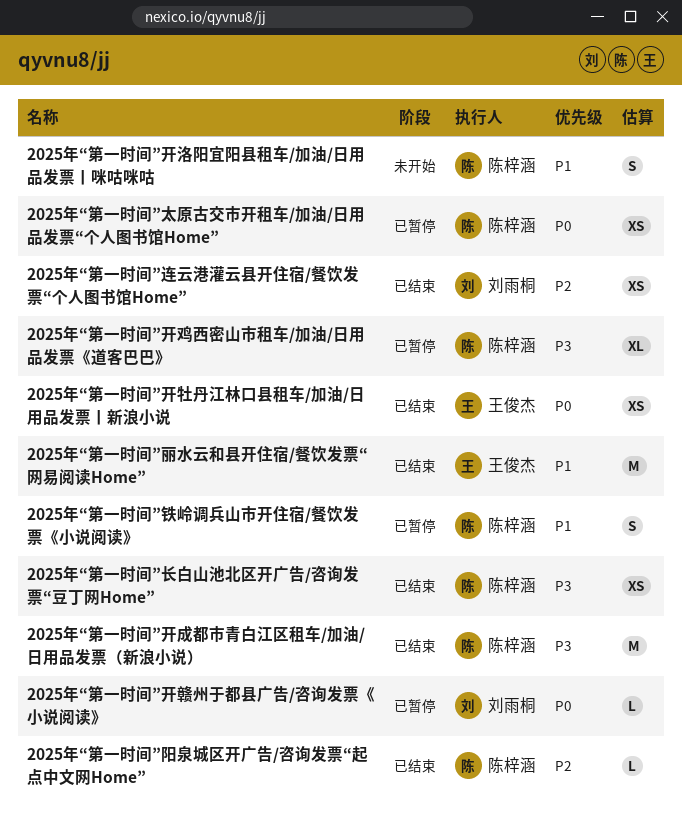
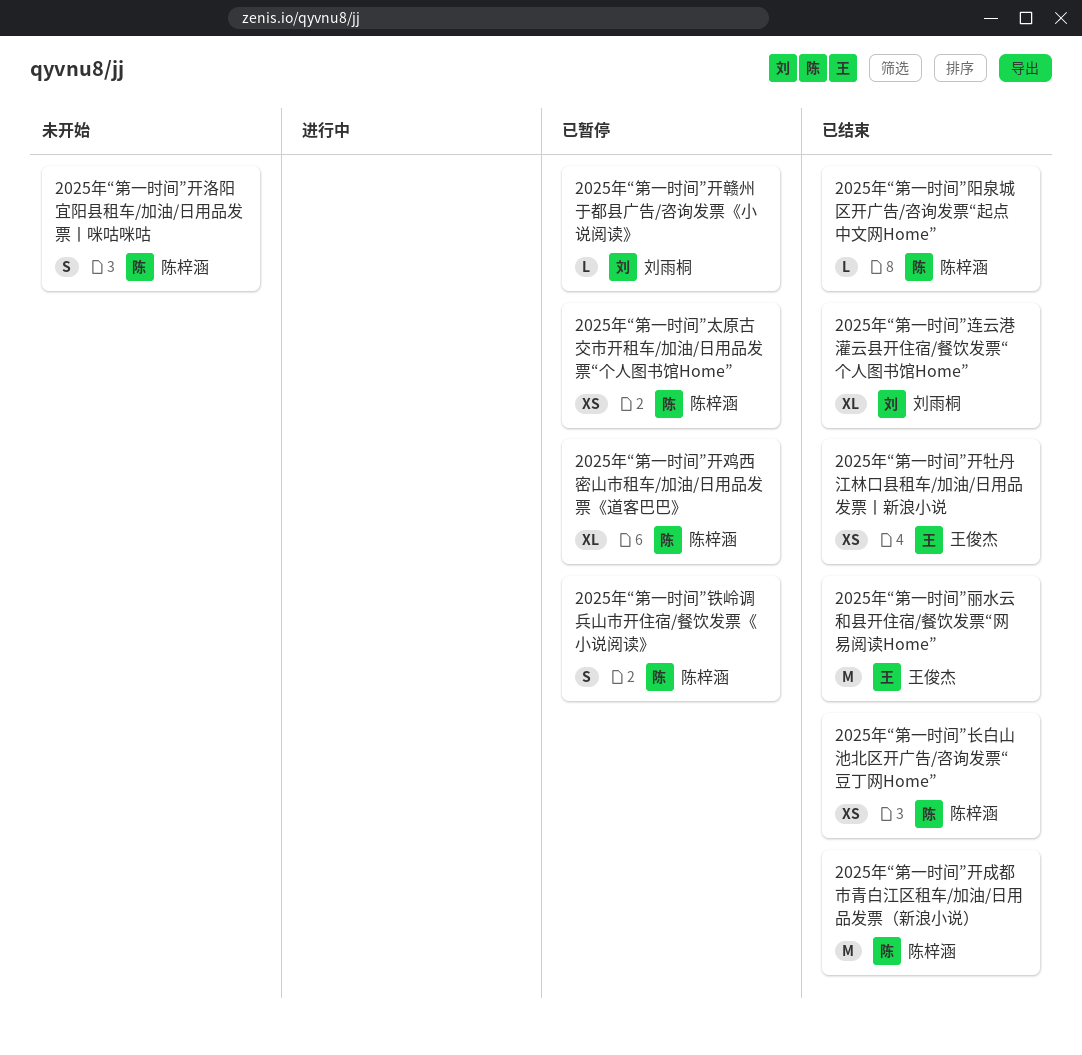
2025年“第一时间”连云港灌云县开住宿/餐饮发票“个人图书馆Home”, estimate: XS -> XL

